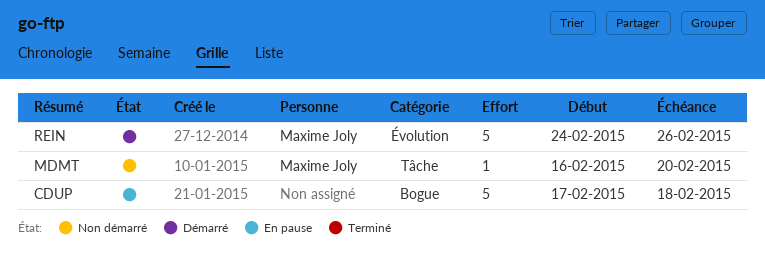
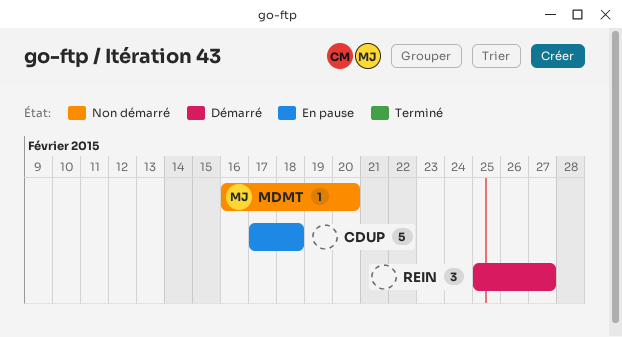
REIN, owner: Maxime Joly -> none
REIN, estimate: 5 -> 3
REIN, start: Feb 24 -> Feb 25
REIN, due: Feb 26 -> Feb 27

